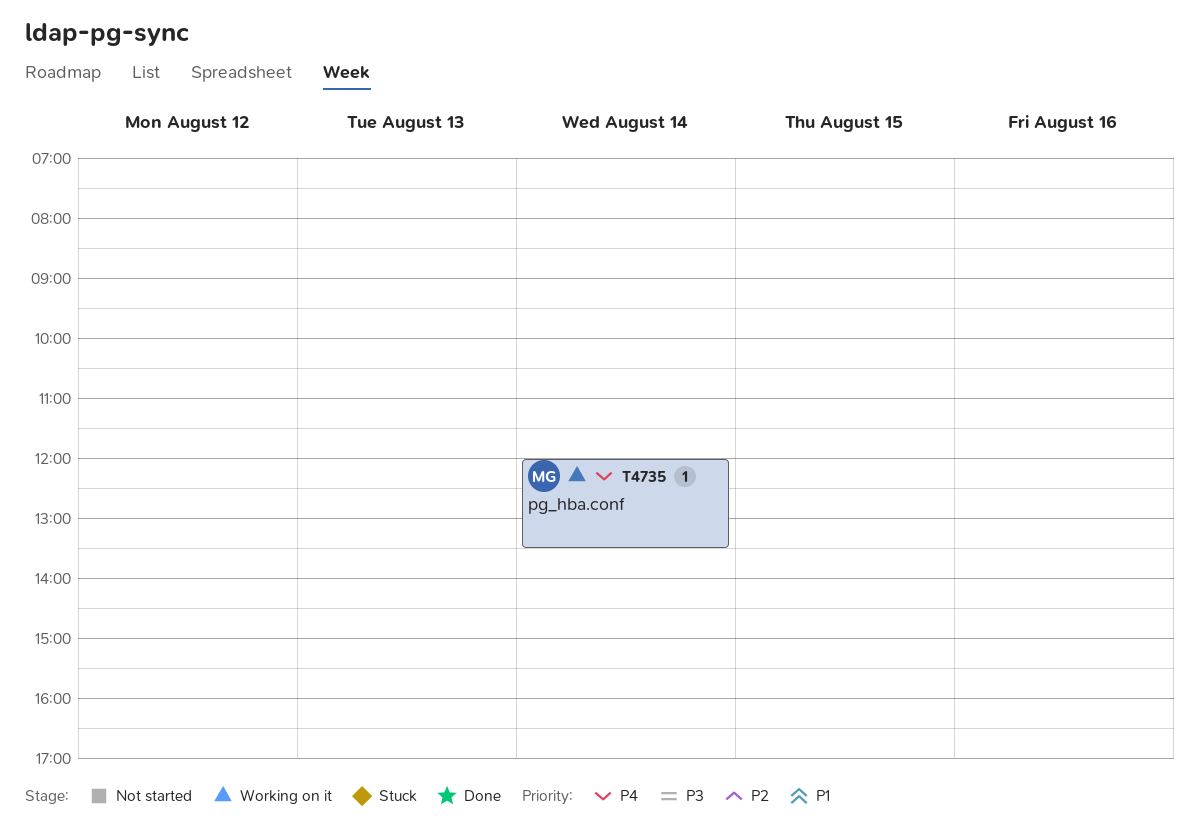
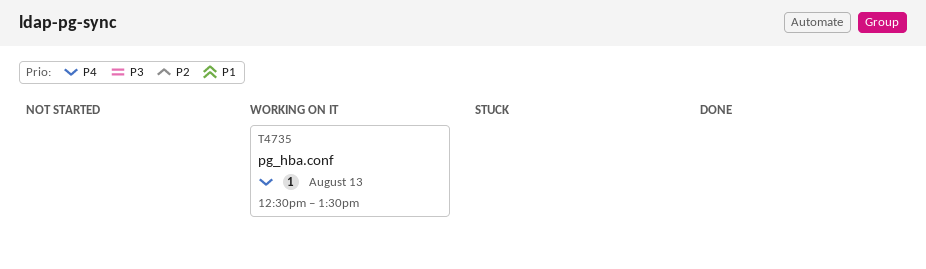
T4735, day: Aug 14 -> Aug 13
T4735, begins: 12:00 -> 12:30

